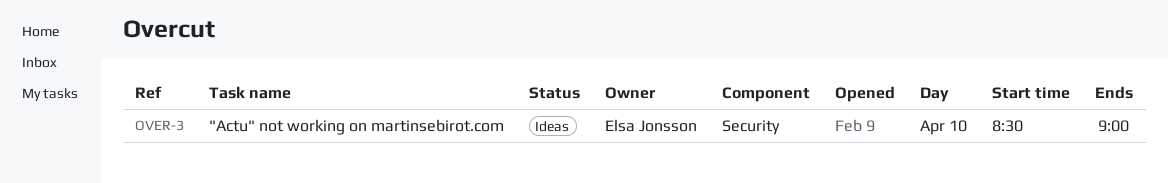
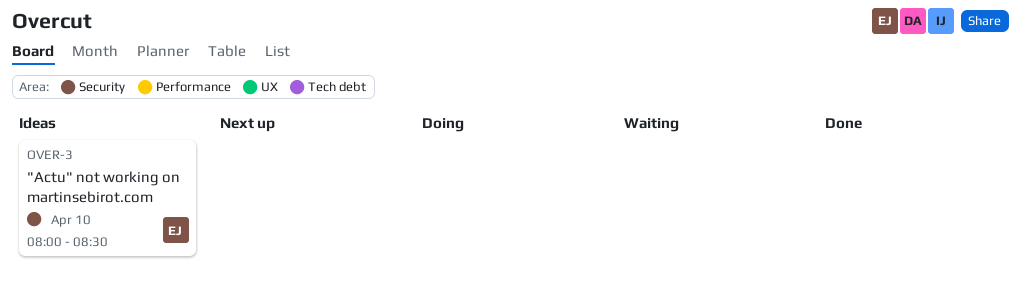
OVER-3, begins: 08:30 -> 08:00
OVER-3, ends: 09:00 -> 08:30

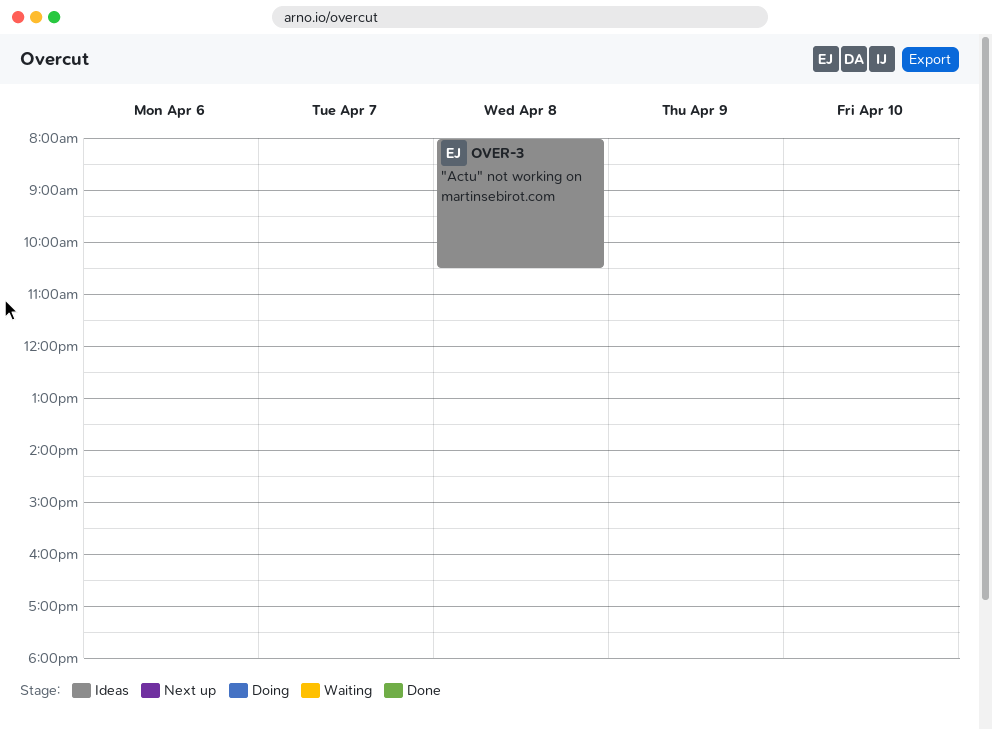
OVER-3, day: Apr 10 -> Apr 8
OVER-3, ends: 08:30 -> 10:30

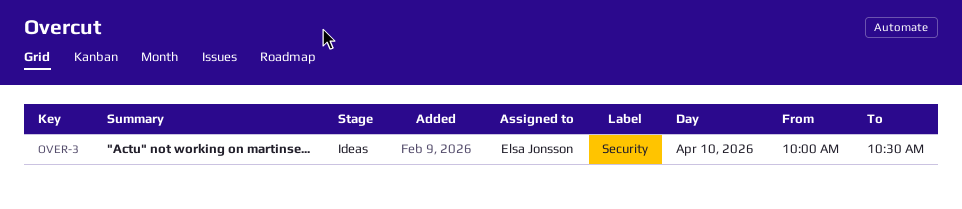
OVER-3, day: Apr 8 -> Apr 10
OVER-3, begins: 08:00 -> 10:00

